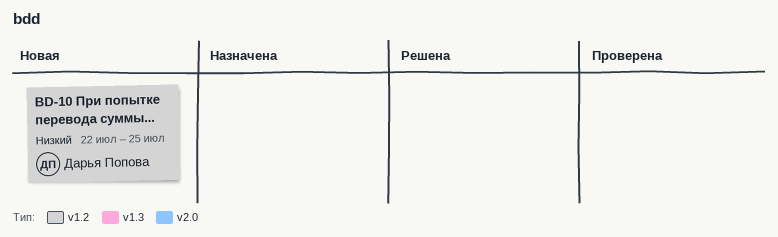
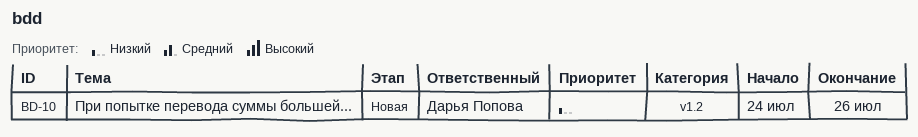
BD-10, start: Jul 22 -> Jul 24
BD-10, due: Jul 25 -> Jul 26

